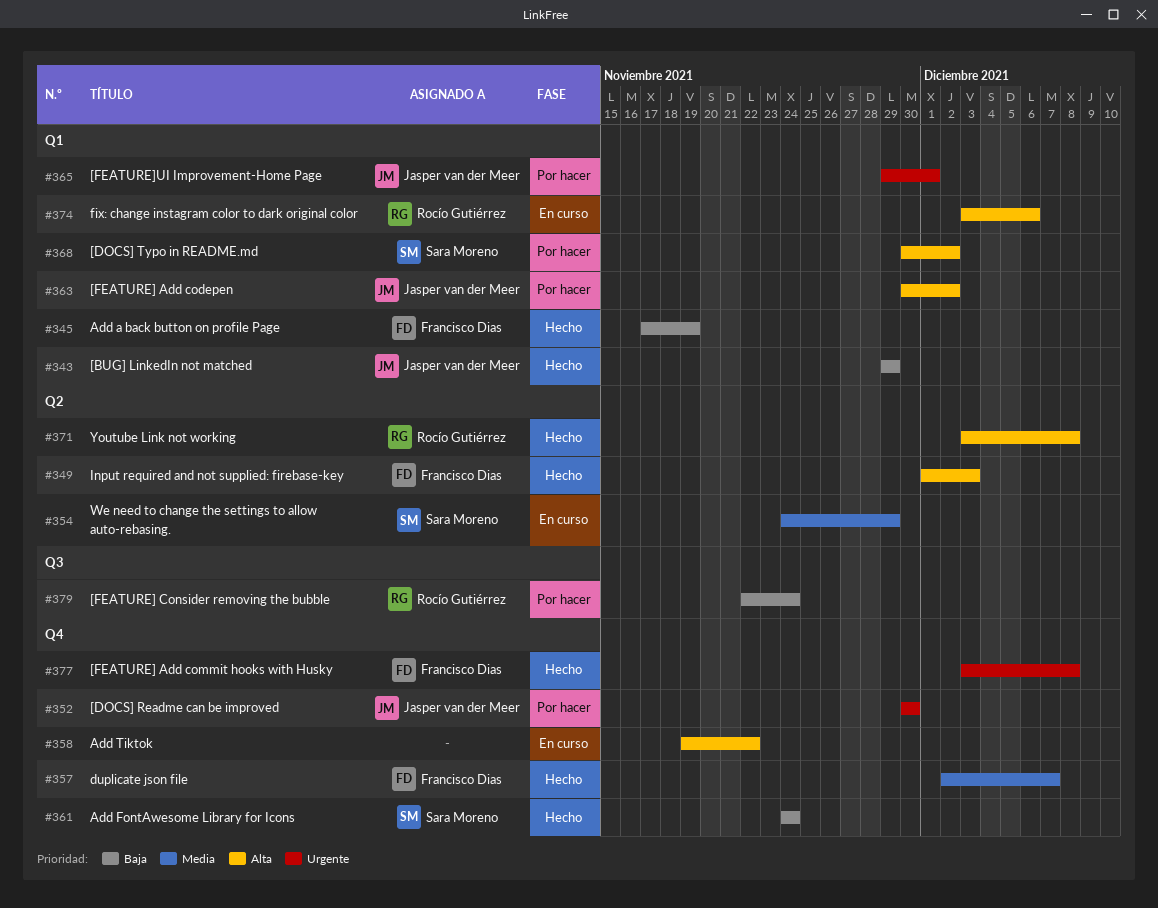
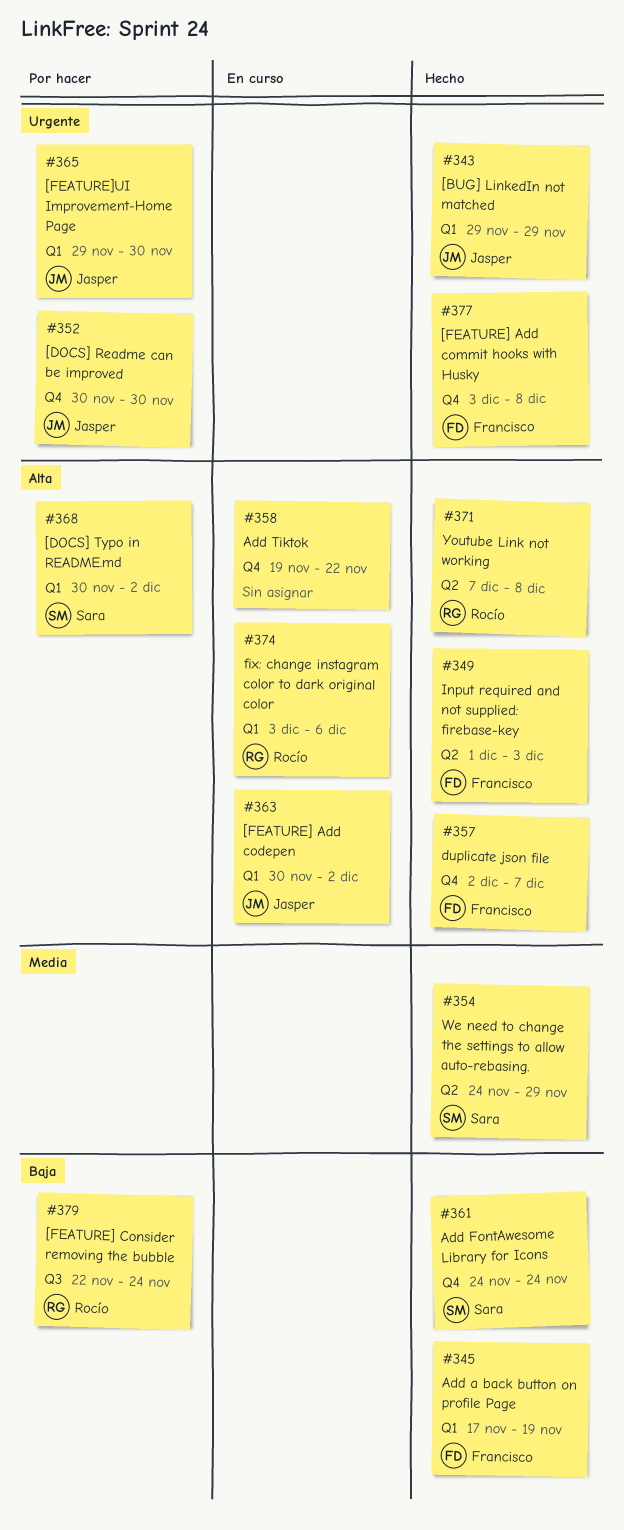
#343, priority: Baja -> Urgente
#354, status: En curso -> Hecho
#357, priority: Media -> Alta
#363, status: Por hacer -> En curso
#365, due: Dec 1 -> Nov 30
#371, start: Dec 3 -> Dec 7

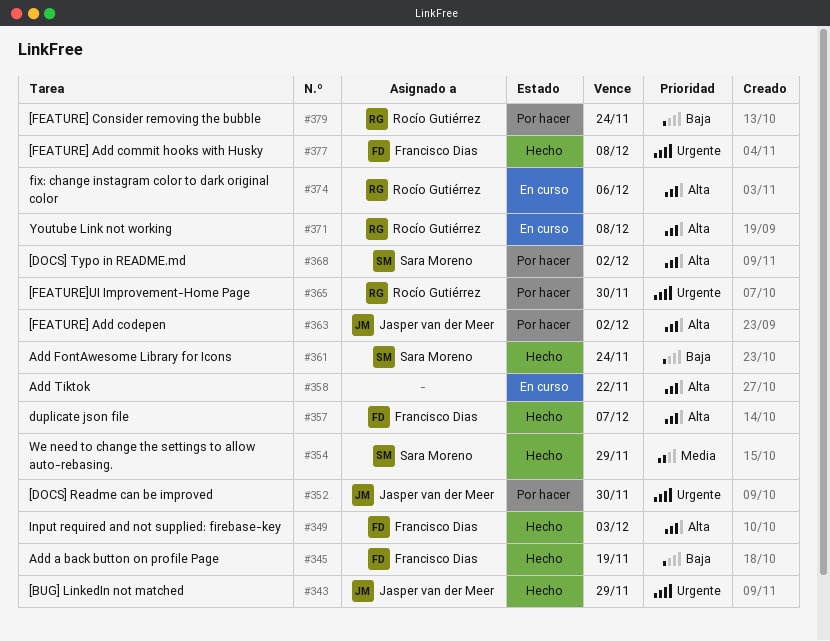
#363, status: En curso -> Por hacer
#365, owner: Jasper van der Meer -> Rocío Gutiérrez
#371, status: Hecho -> En curso

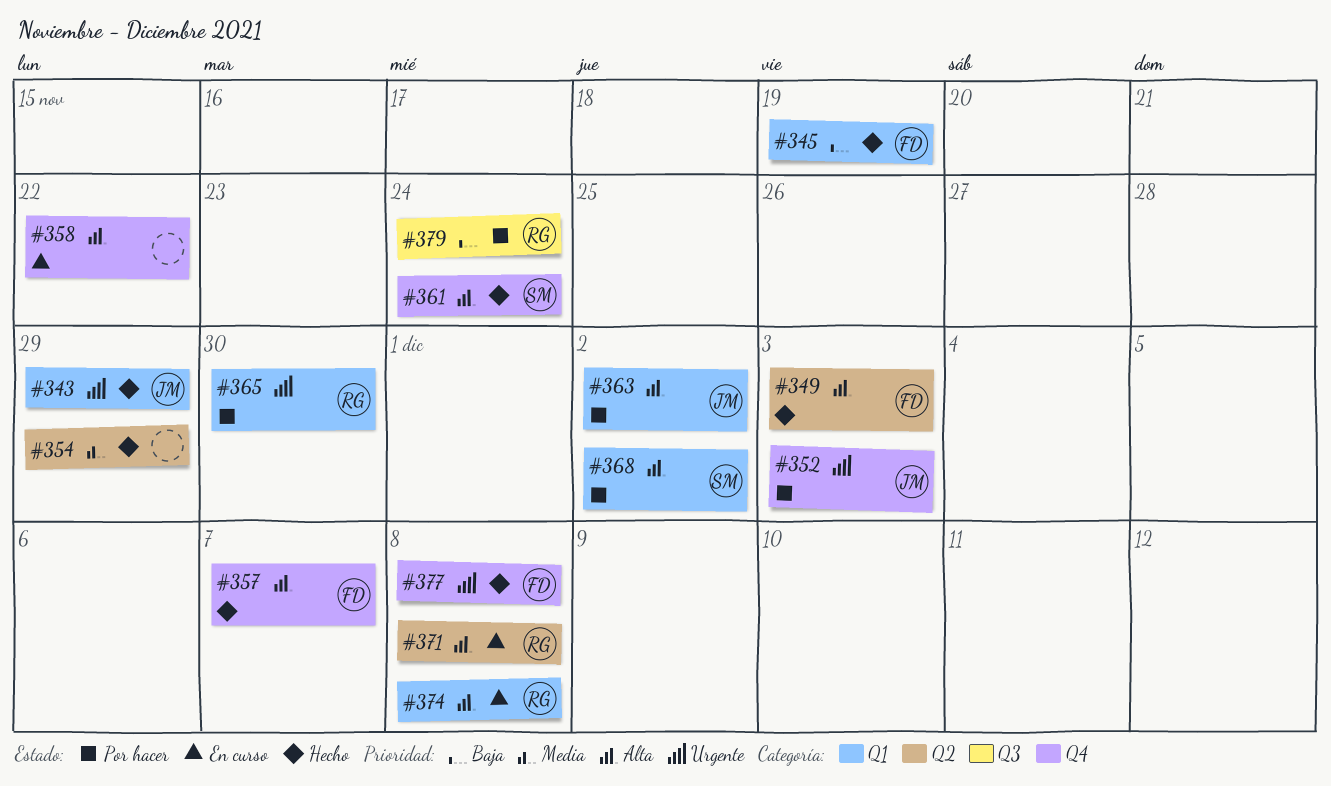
#352, due: Nov 30 -> Dec 3
#354, owner: Sara Moreno -> none
#361, priority: Baja -> Alta
#374, due: Dec 6 -> Dec 8

